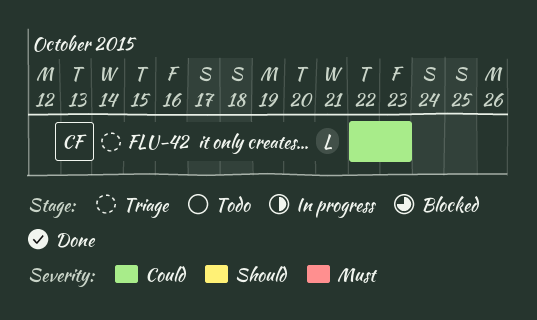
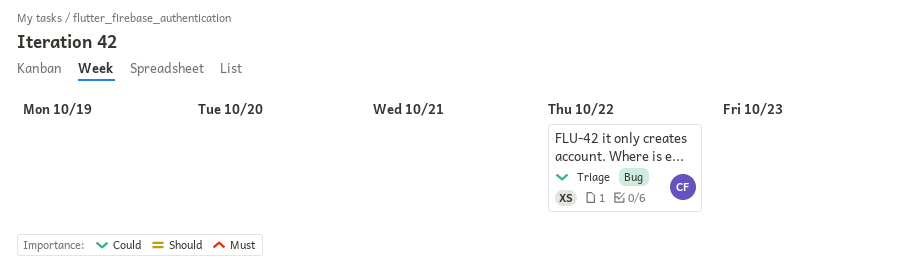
FLU-42, estimate: L -> XS
FLU-42, due: Oct 23 -> Oct 22

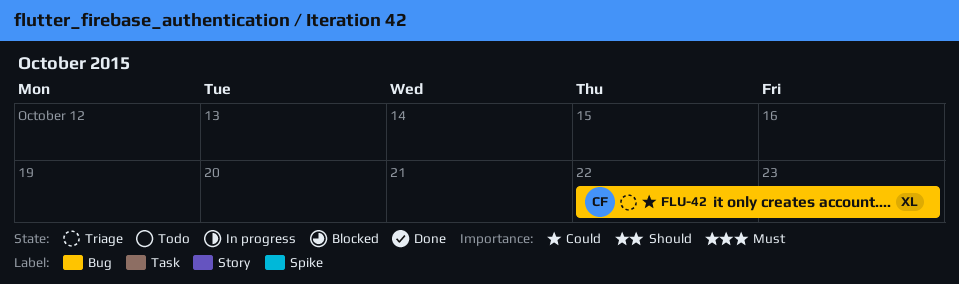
FLU-42, estimate: XS -> XL
FLU-42, due: Oct 22 -> Oct 23

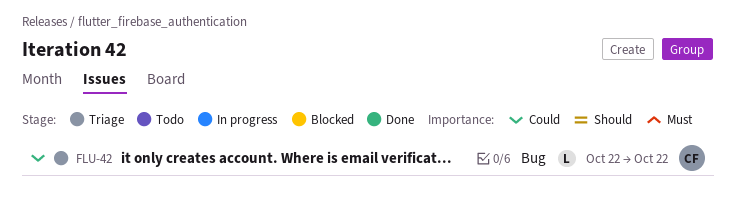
FLU-42, estimate: XL -> L
FLU-42, due: Oct 23 -> Oct 22

